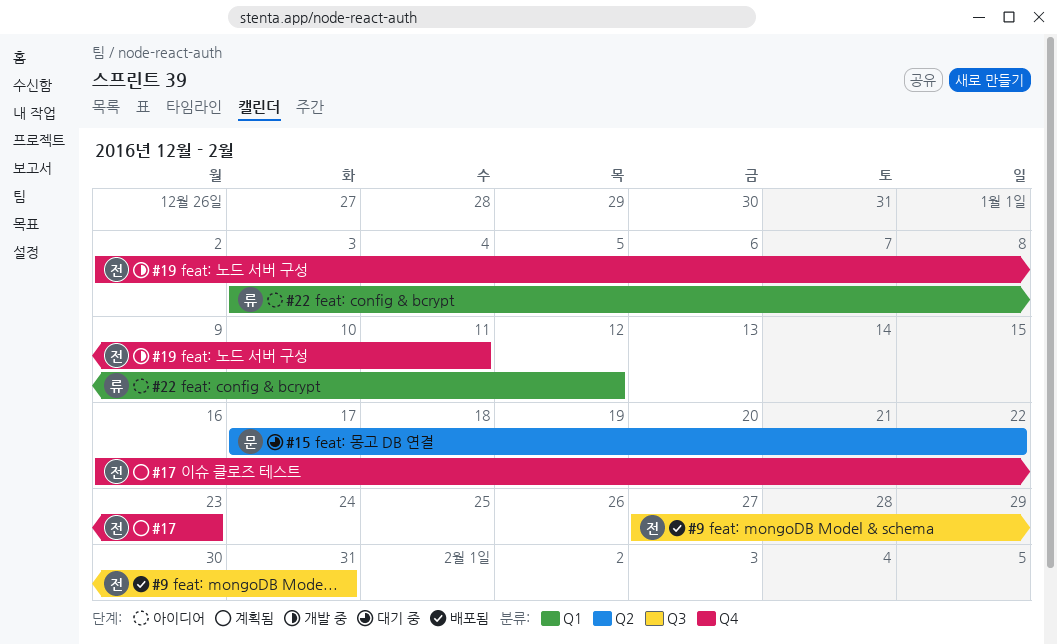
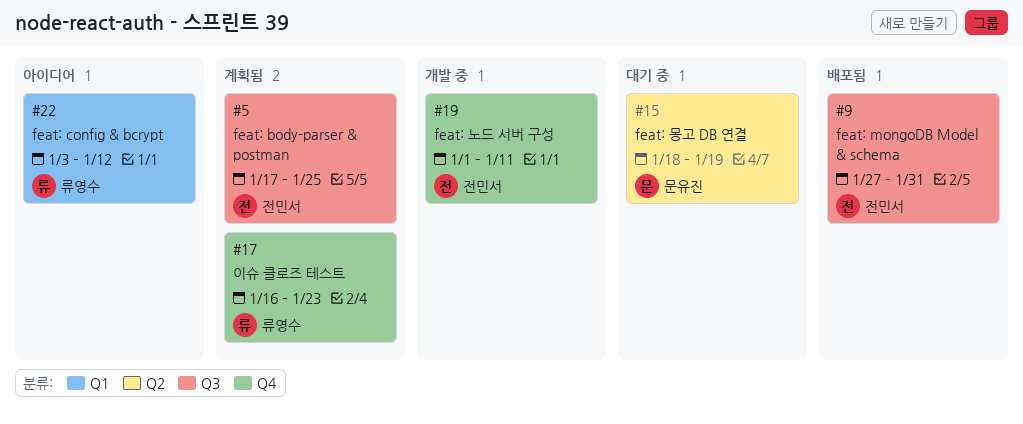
#5: none -> present
#15, start: Jan 17 -> Jan 18
#15, due: Jan 22 -> Jan 19
#17, owner: 전민서 -> 류영수
#19, start: Jan 2 -> Jan 1

